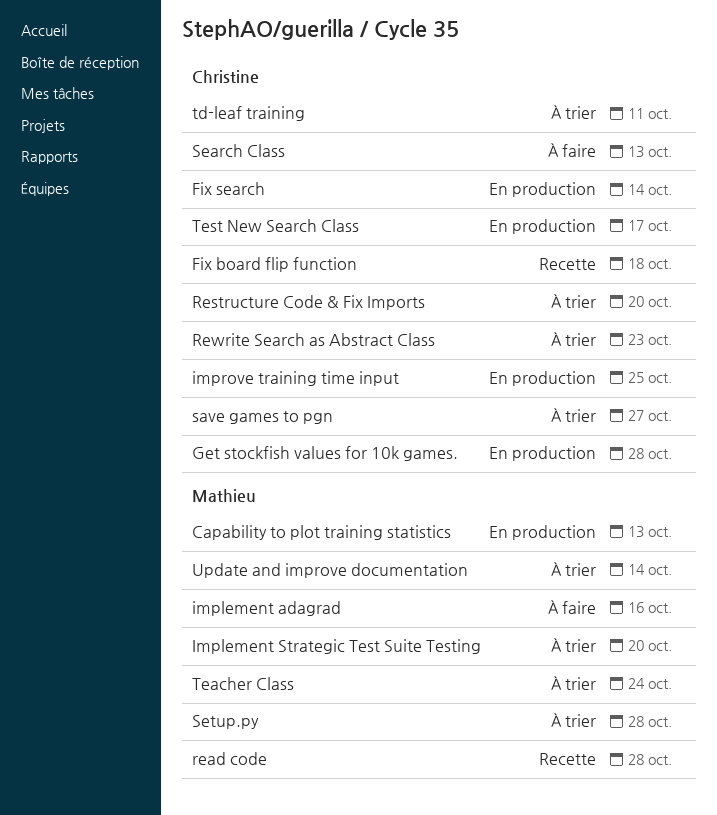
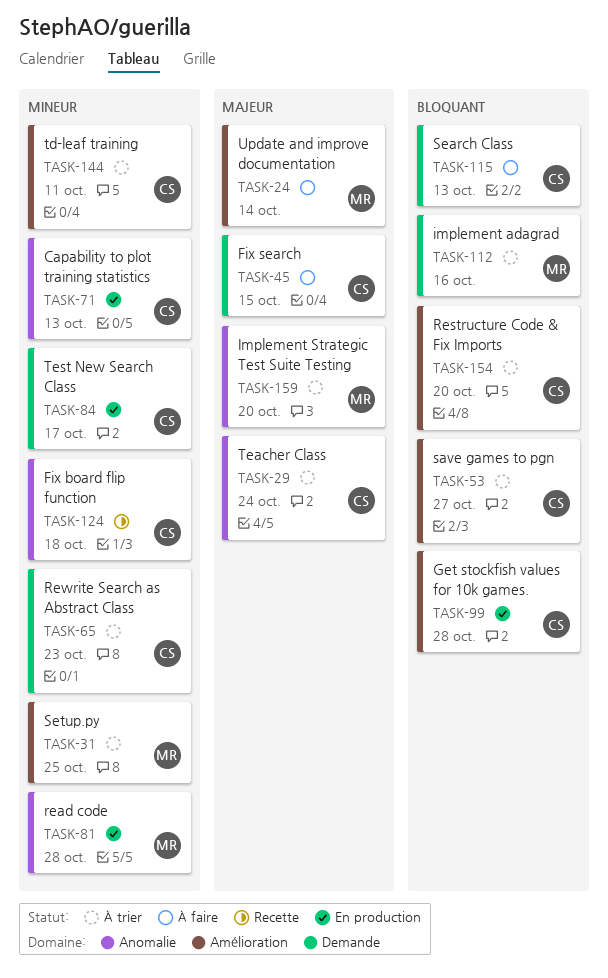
Capability to plot training statistics, owner: Mathieu -> Christine
Fix search, status: En production -> À faire
Fix search, due: Oct 14 -> Oct 15
implement adagrad, status: À faire -> À trier
improve training time input: present -> none
read code, status: Recette -> En production
Setup.py, due: Oct 28 -> Oct 25
Teacher Class, owner: Mathieu -> Christine
Update and improve documentation, status: À trier -> À faire

